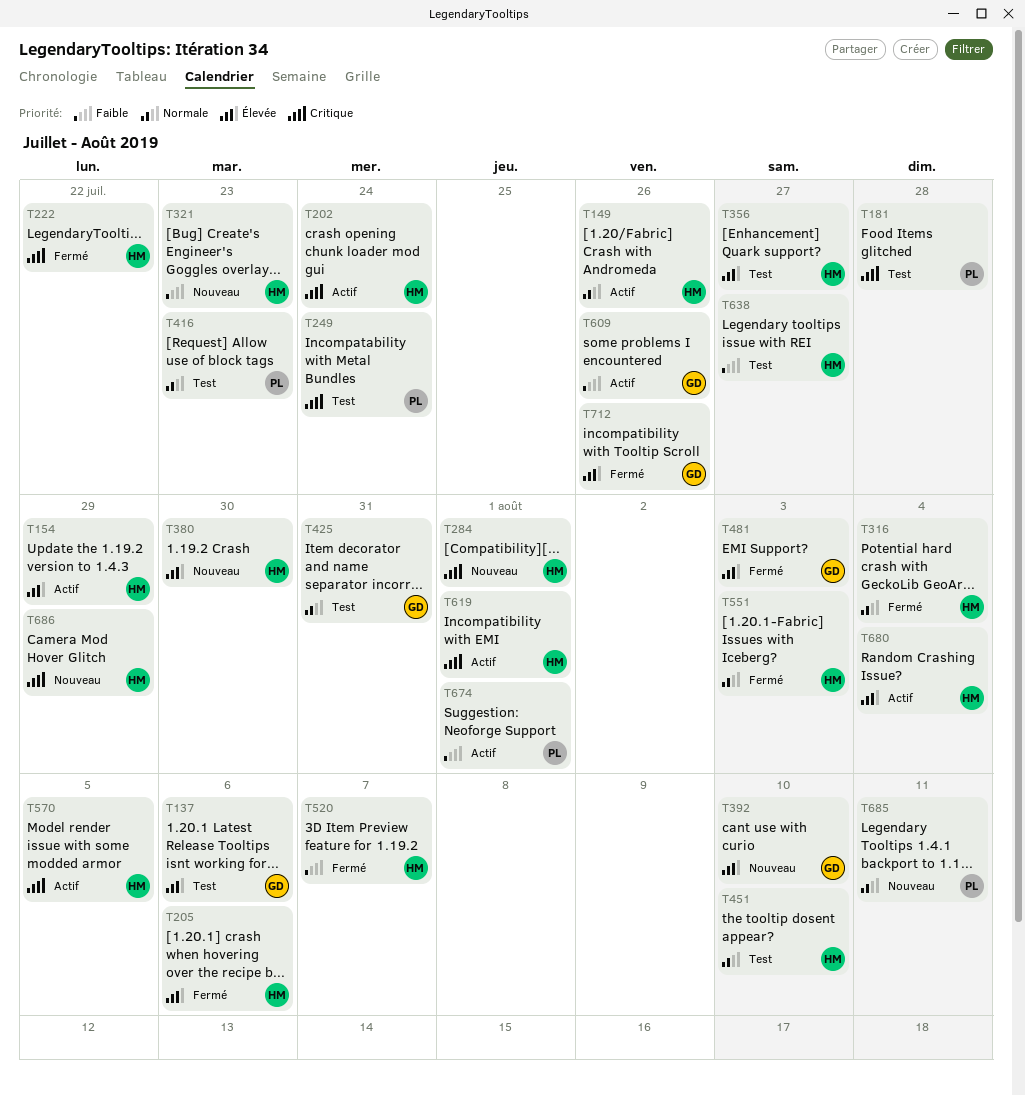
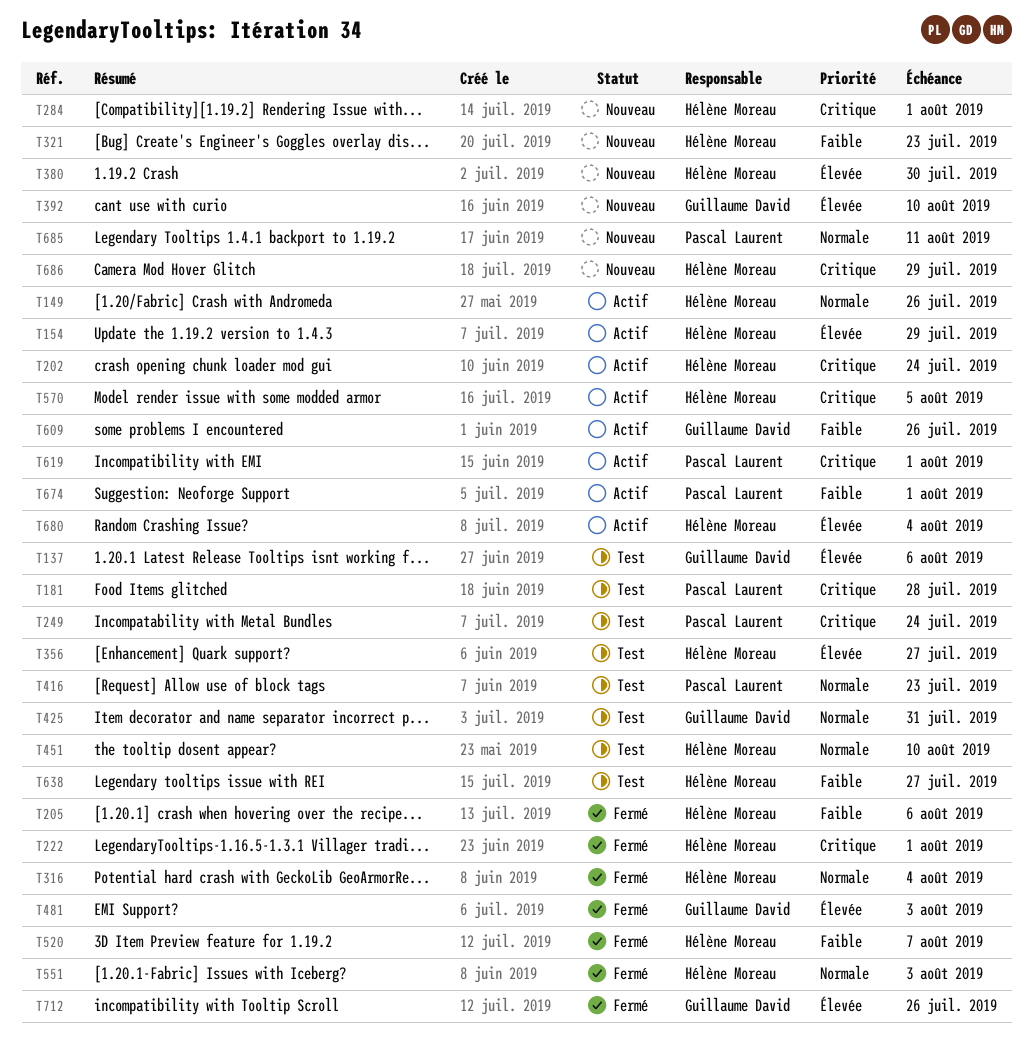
T205, priority: Élevée -> Faible
T222, due: Jul 22 -> Aug 1
T619, owner: Hélène Moreau -> Pascal Laurent

